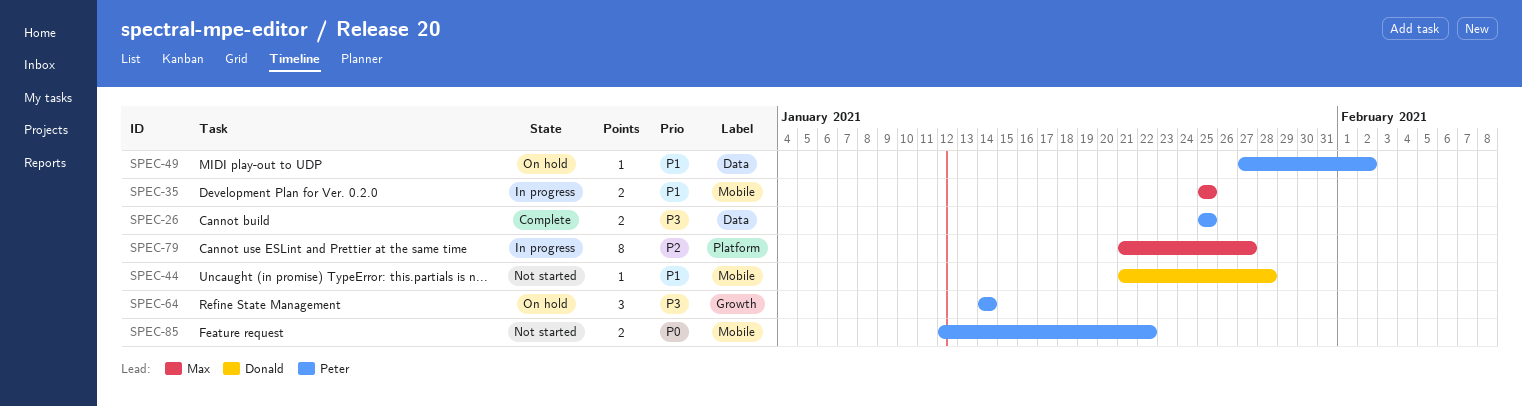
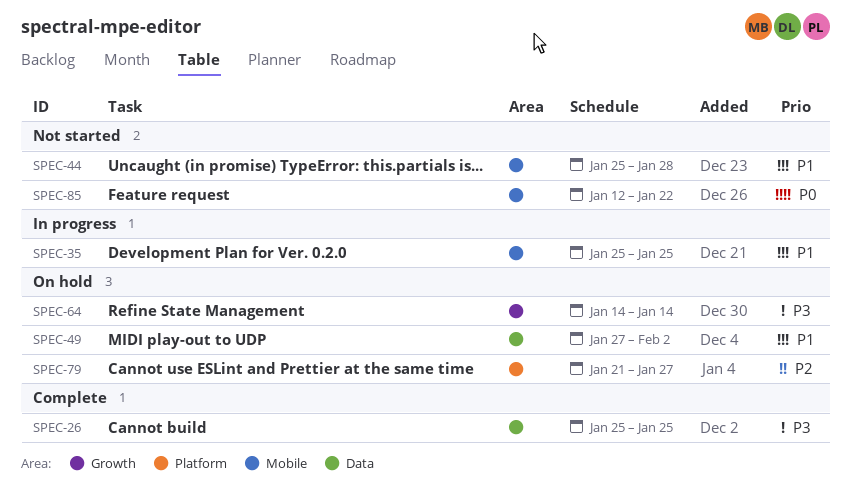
SPEC-44, start: Jan 21 -> Jan 25
SPEC-79, status: In progress -> On hold

